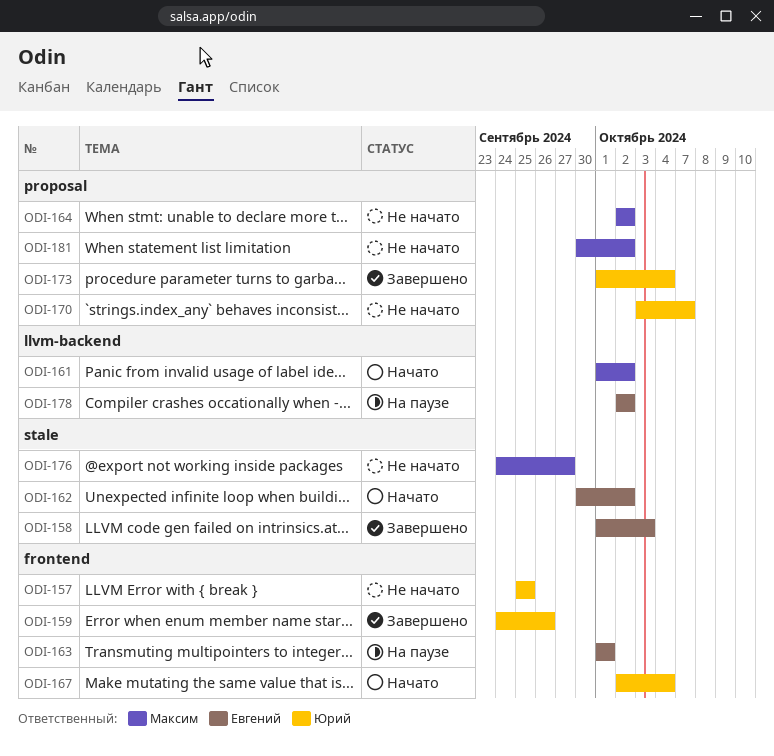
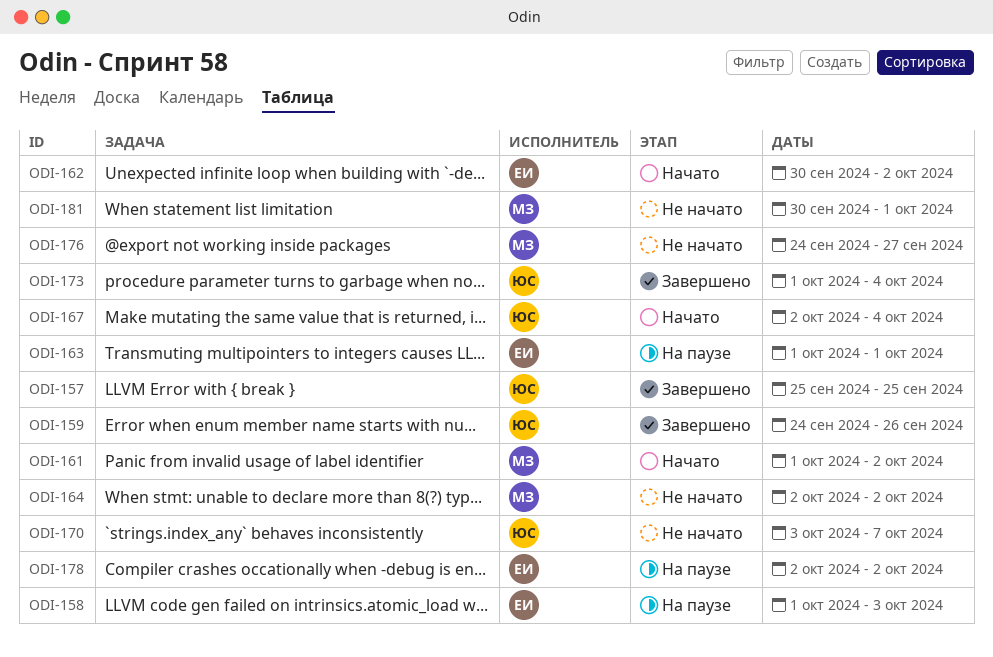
ODI-157, status: Не начато -> Завершено
ODI-158, status: Завершено -> На паузе
ODI-181, due: Oct 2 -> Oct 1

